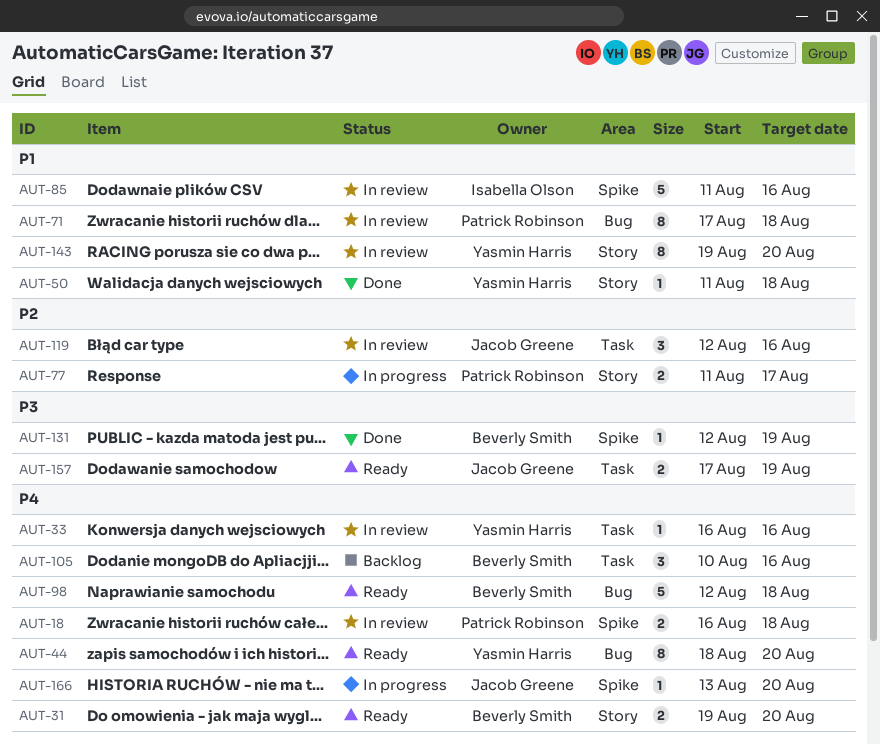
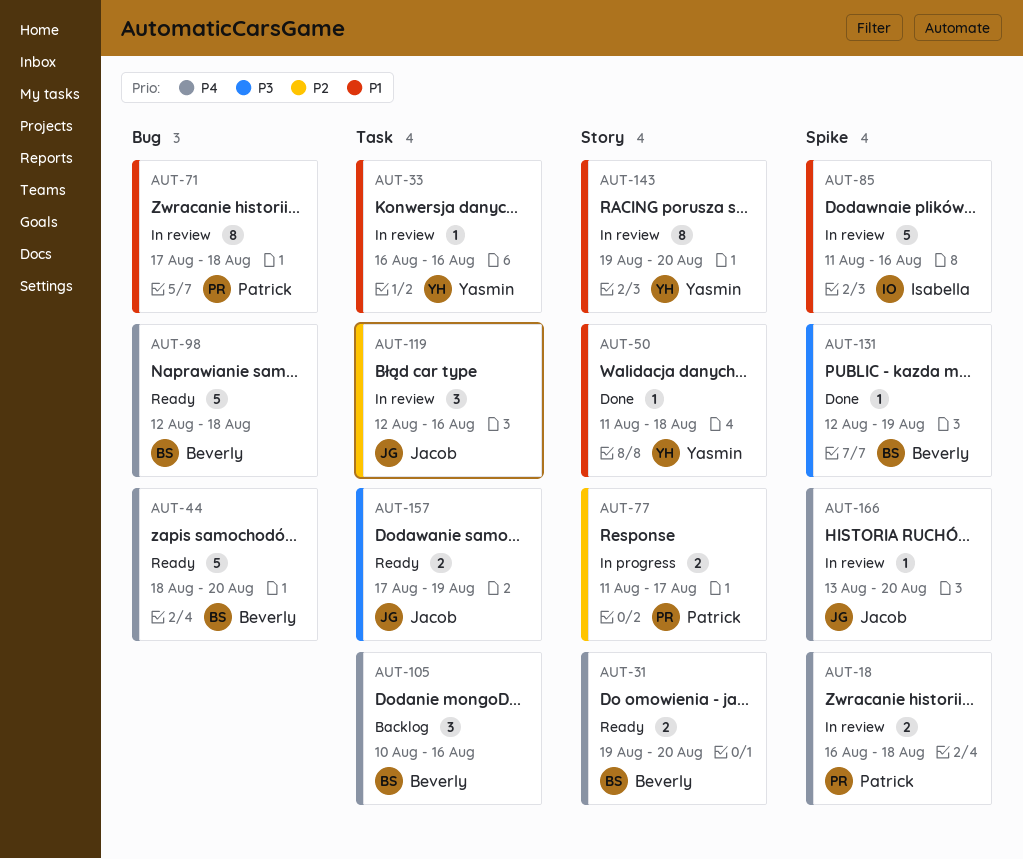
AUT-33, priority: P4 -> P1
AUT-44, owner: Yasmin Harris -> Beverly Smith
AUT-44, estimate: 8 -> 5
AUT-166, status: In progress -> In review

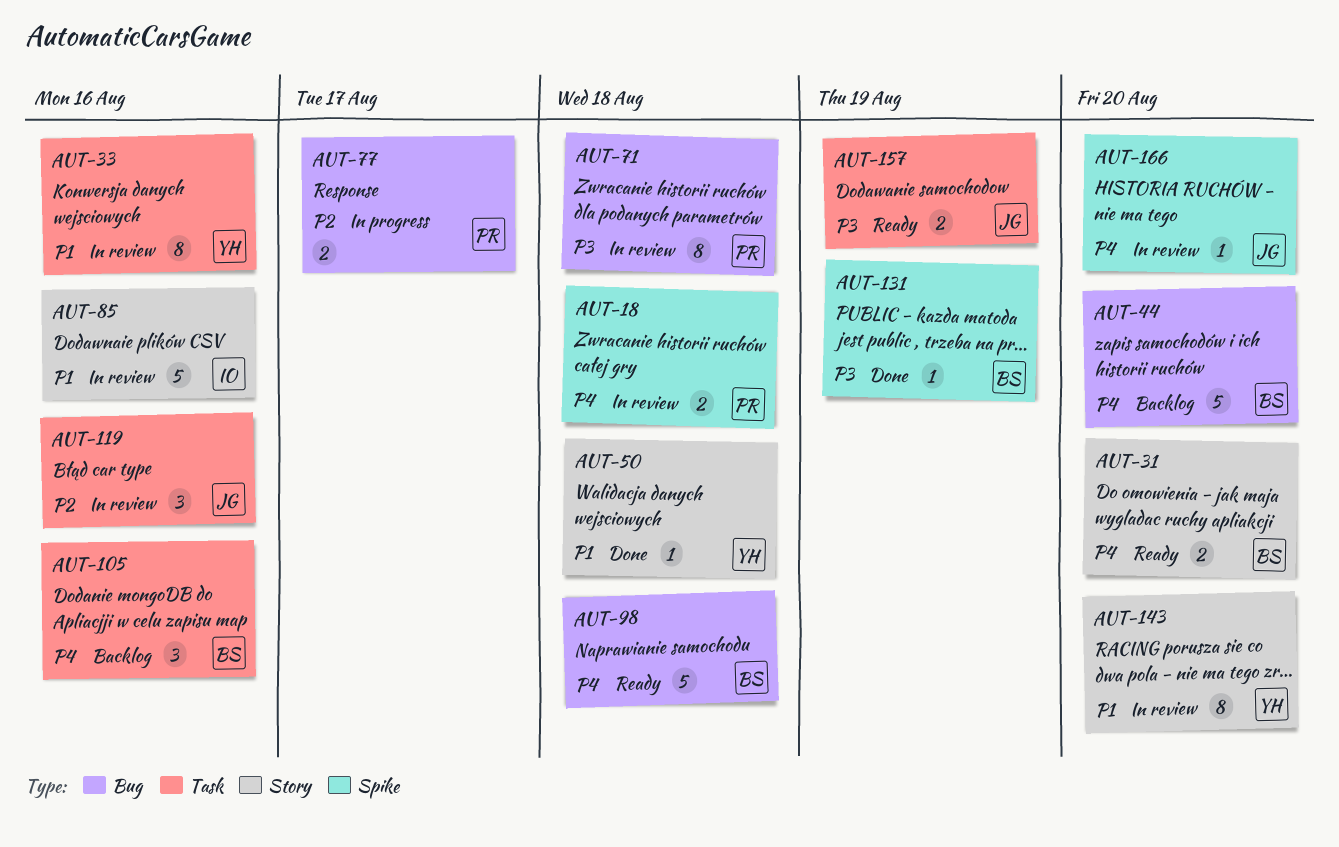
AUT-33, estimate: 1 -> 8
AUT-44, status: Ready -> Backlog
AUT-71, priority: P1 -> P3
AUT-77, label: Story -> Bug
AUT-85, label: Spike -> Story

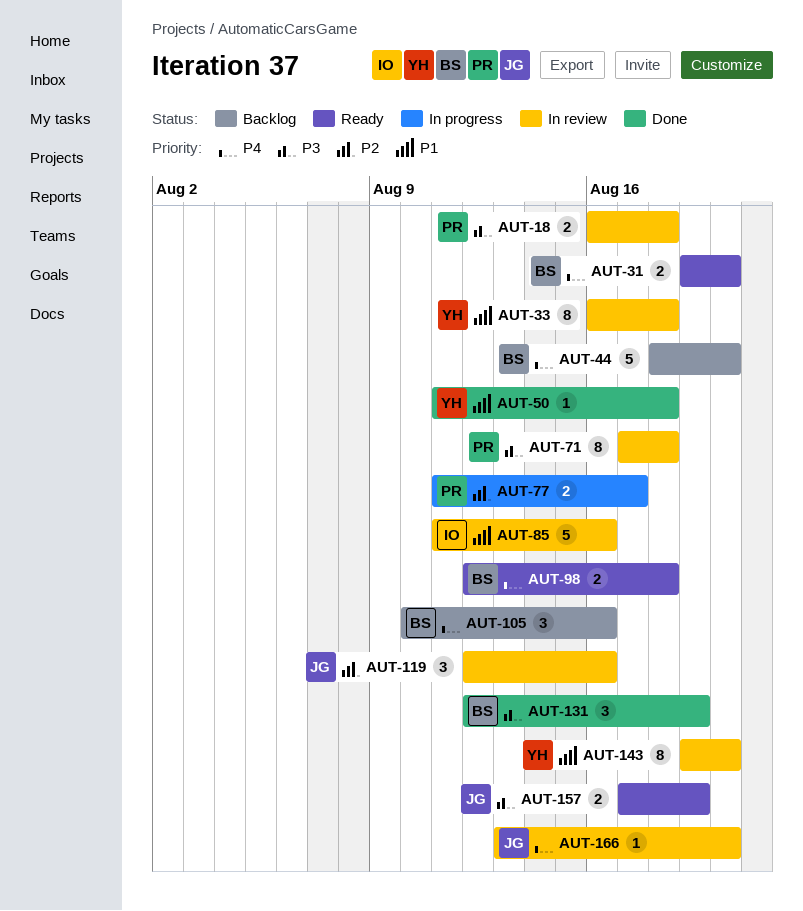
AUT-18, priority: P4 -> P3
AUT-33, due: Aug 16 -> Aug 18
AUT-98, estimate: 5 -> 2
AUT-131, estimate: 1 -> 3

